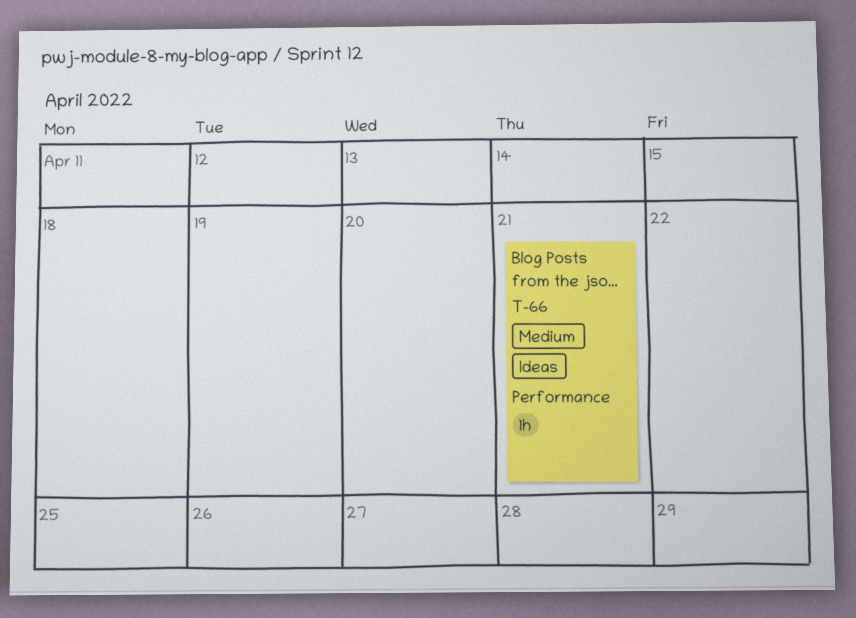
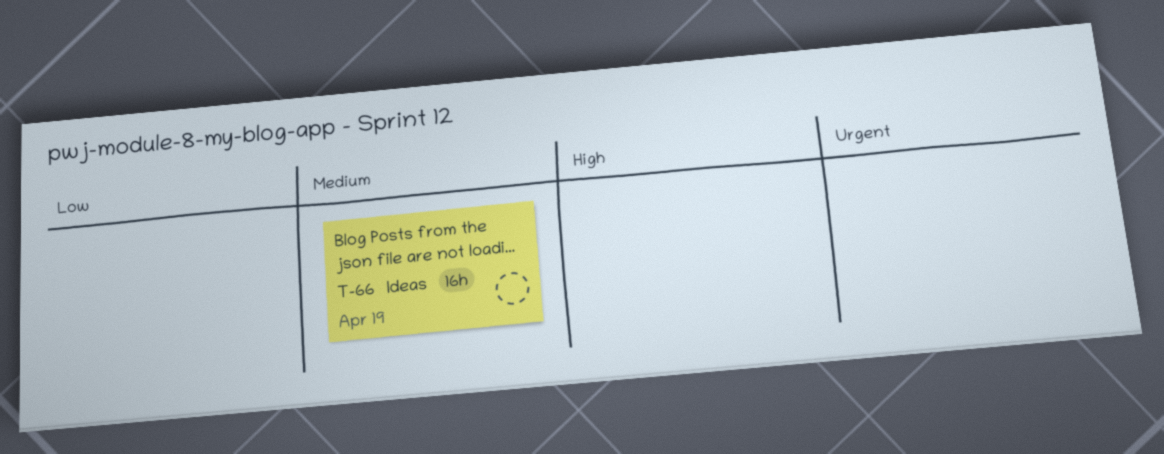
T-66, estimate: 1h -> 16h
T-66, due: Apr 21 -> Apr 19

